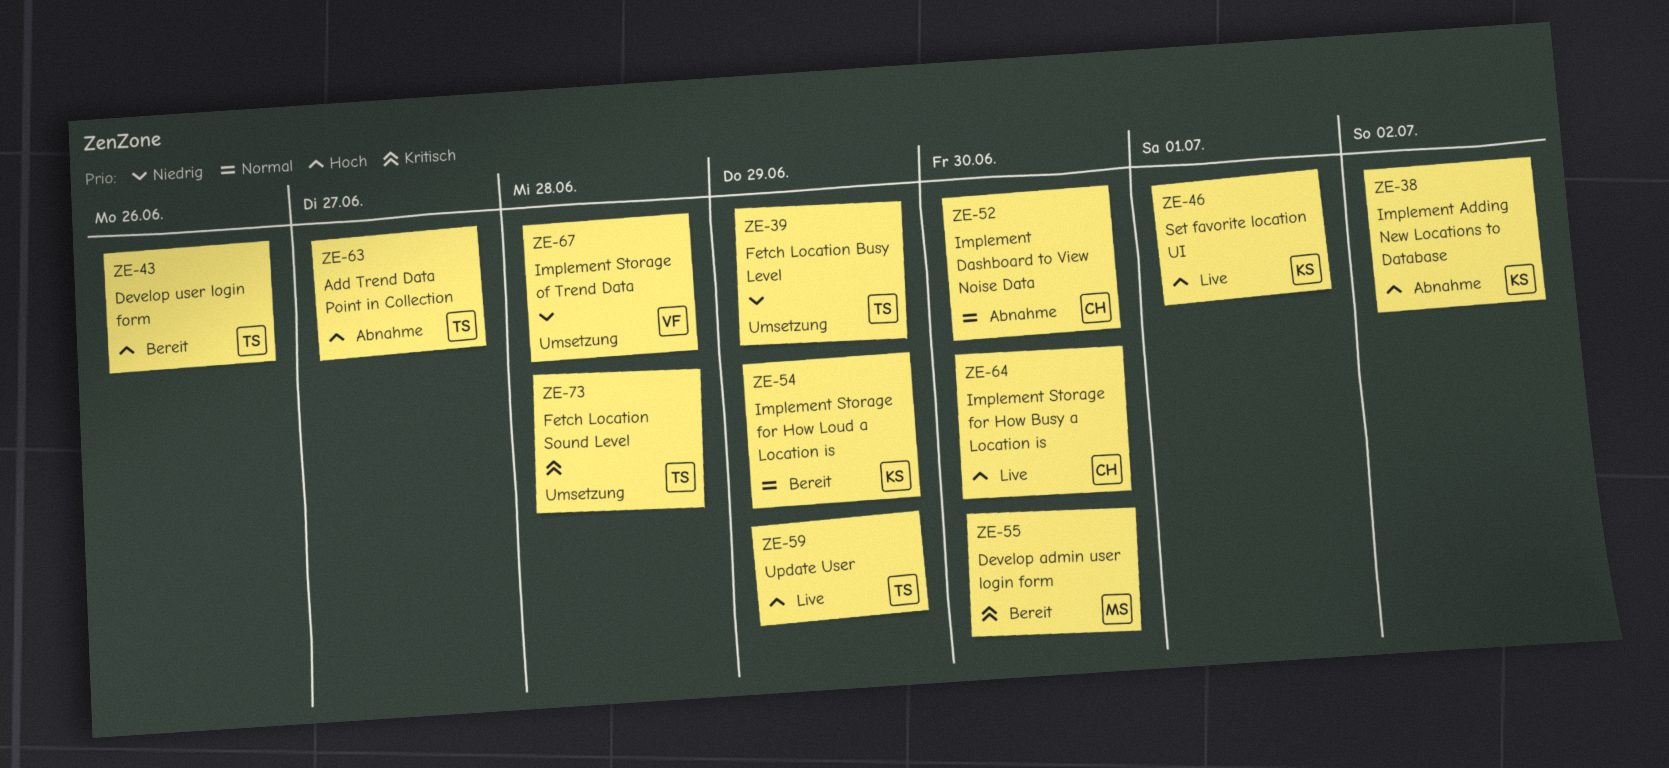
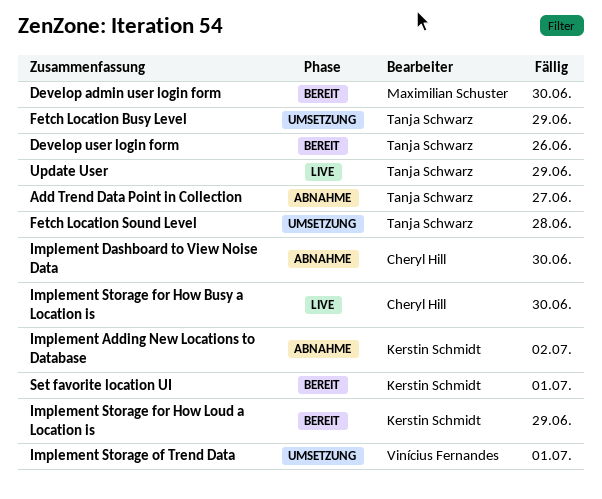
Implement Storage of Trend Data, due: Jun 28 -> Jul 1
Set favorite location UI, status: Live -> Bereit

